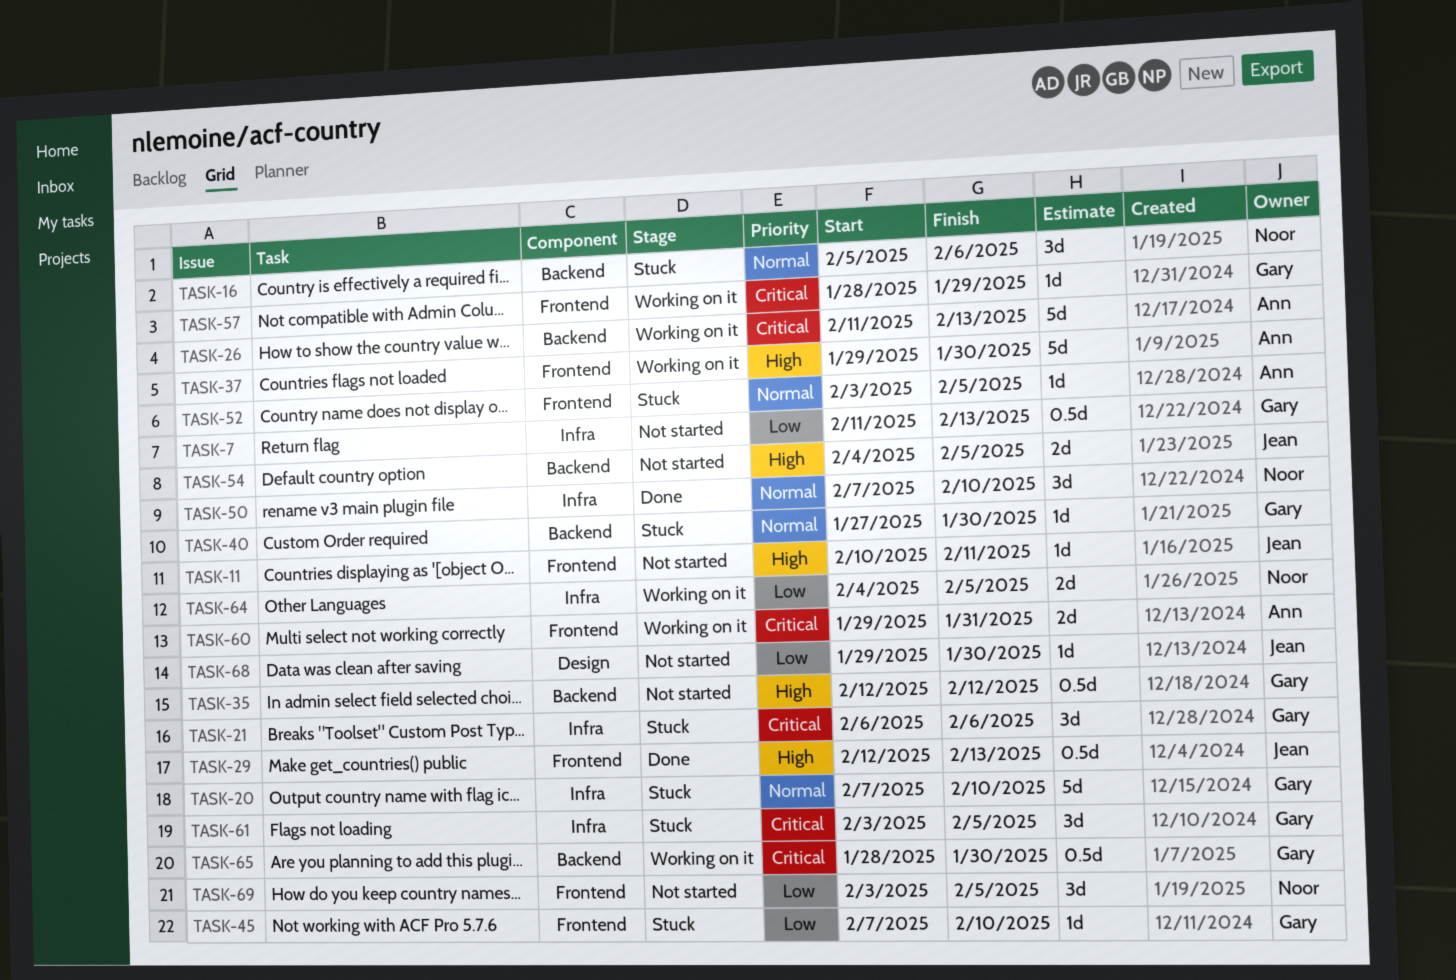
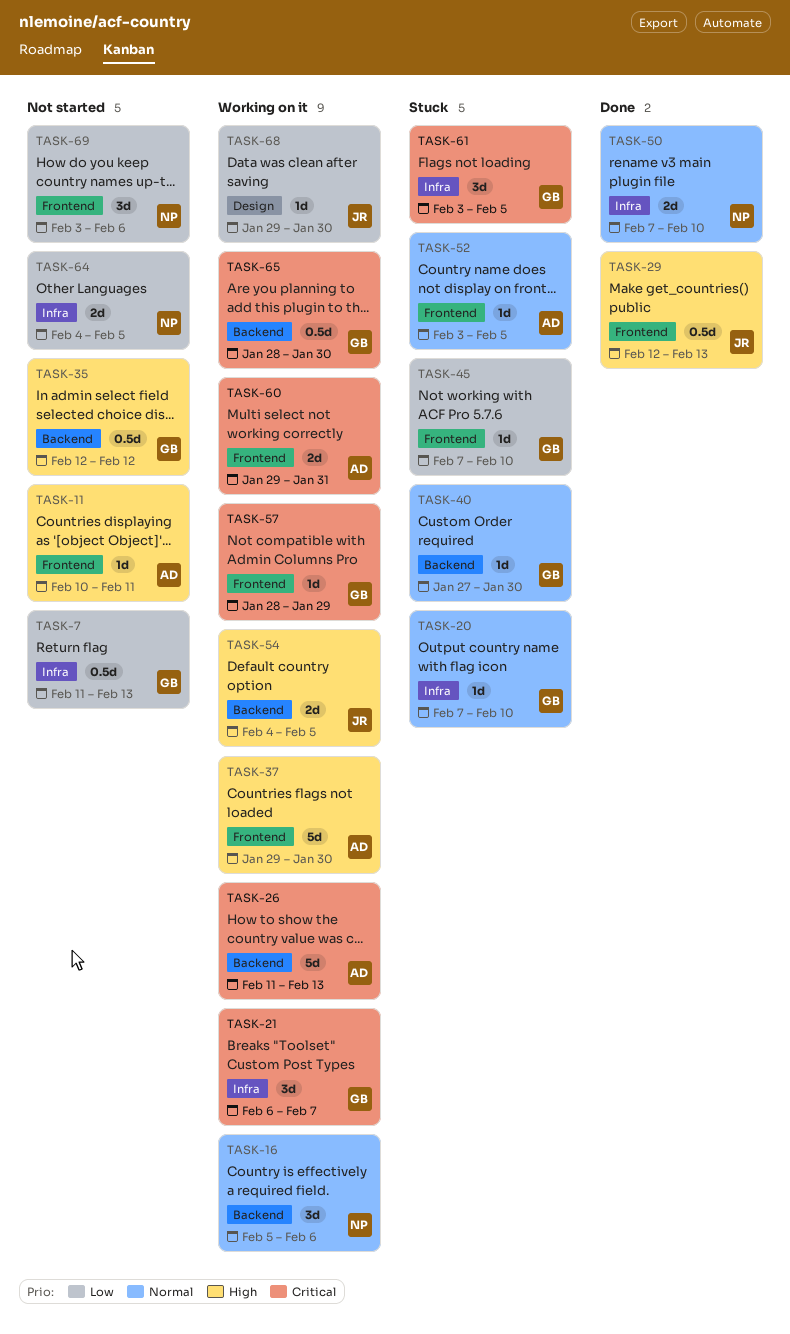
TASK-11, owner: Jean -> Ann
TASK-16, status: Stuck -> Working on it
TASK-20, estimate: 5d -> 1d
TASK-21, status: Stuck -> Working on it
TASK-21, due: Feb 6 -> Feb 7
TASK-50, estimate: 3d -> 2d
TASK-54, status: Not started -> Working on it
TASK-64, status: Working on it -> Not started
TASK-68, status: Not started -> Working on it
TASK-69, due: Feb 5 -> Feb 6

